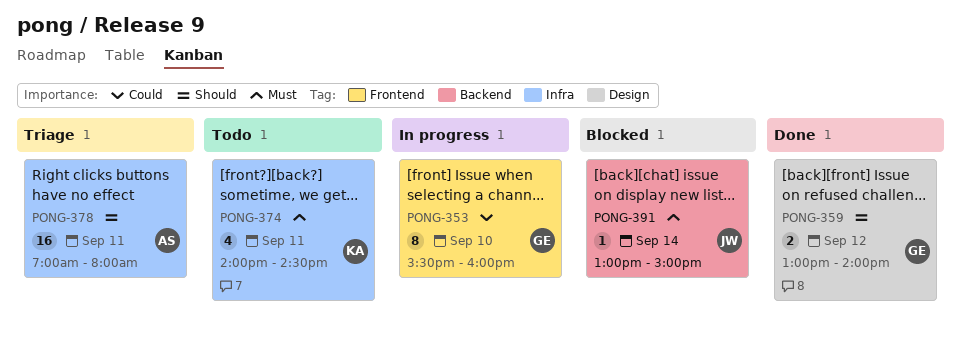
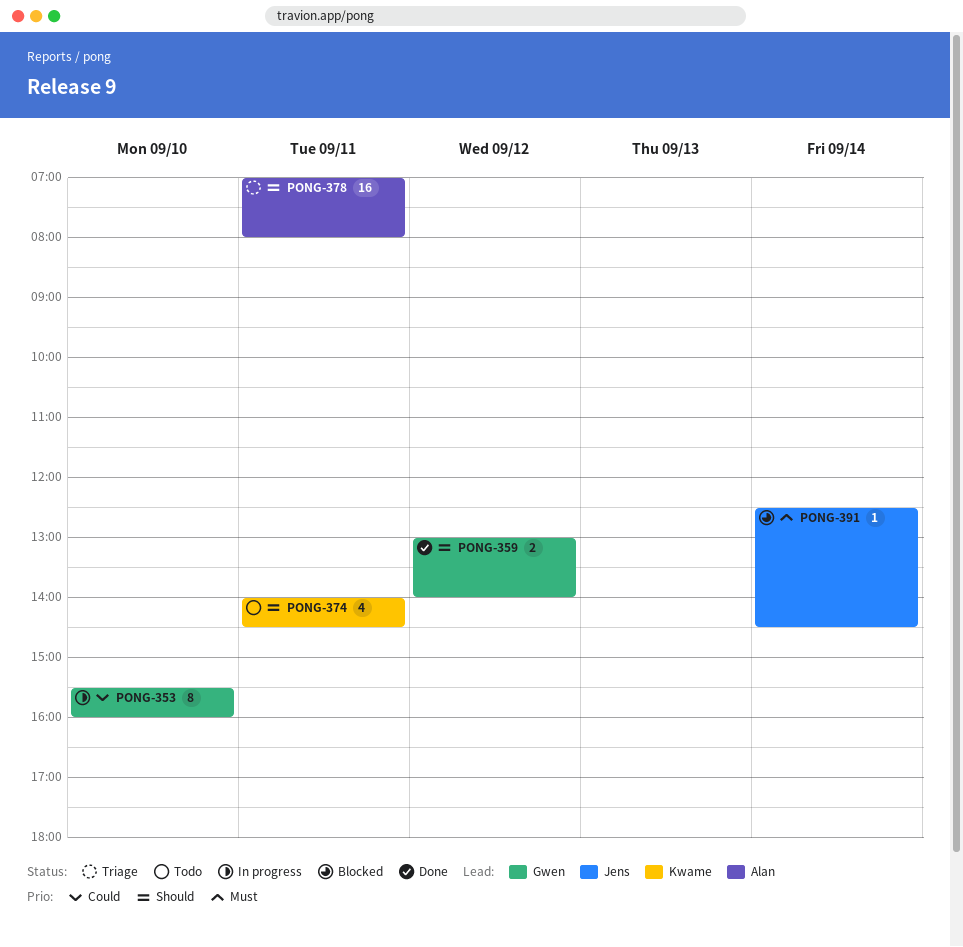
PONG-374, priority: Must -> Should
PONG-391, begins: 13:00 -> 12:30
PONG-391, ends: 15:00 -> 14:30

